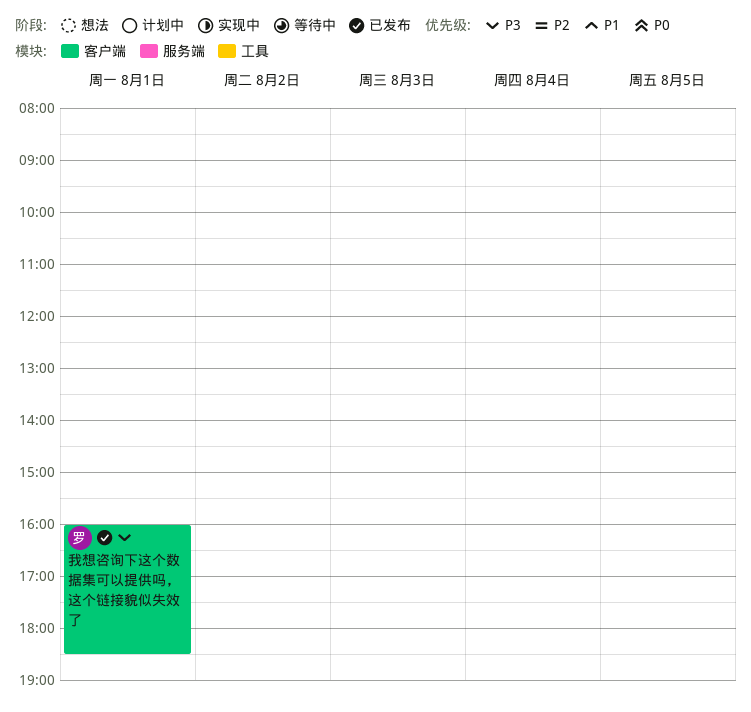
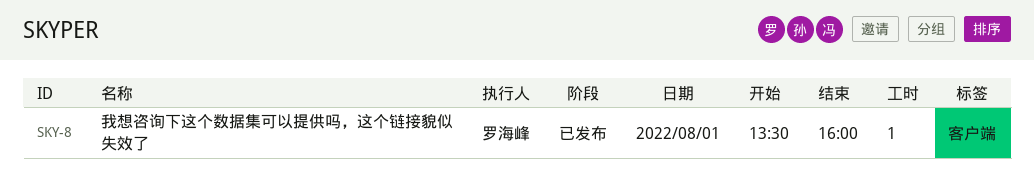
我想咨询下这个数据集可以提供吗，这个链接貌似失效了, begins: 16:00 -> 13:30
我想咨询下这个数据集可以提供吗，这个链接貌似失效了, ends: 18:30 -> 16:00

